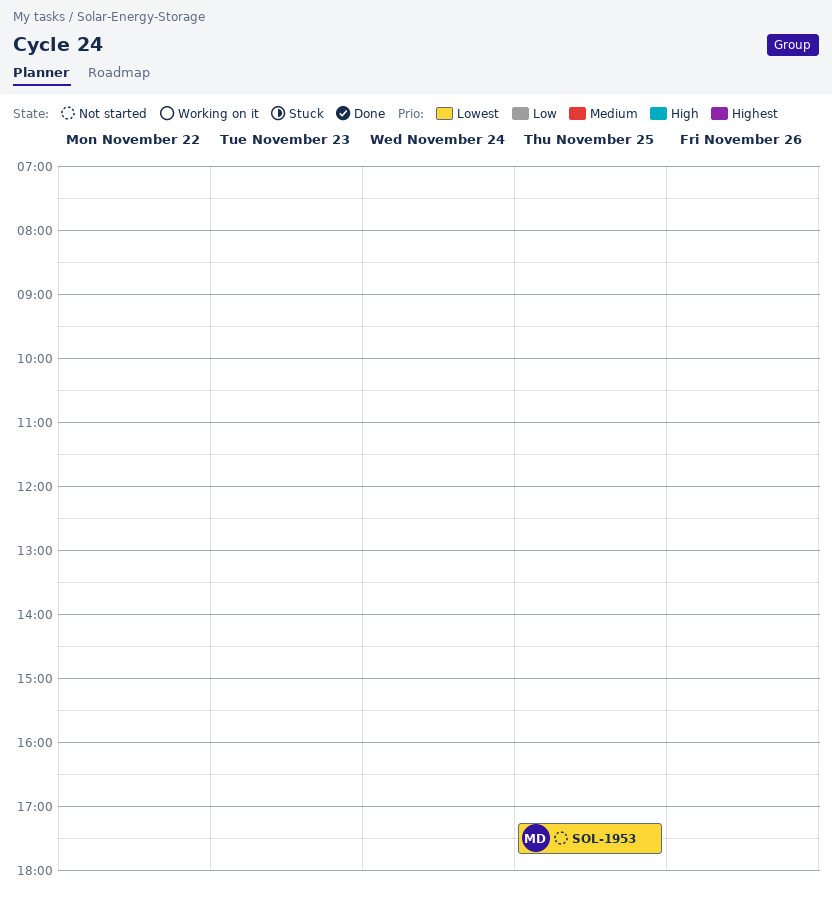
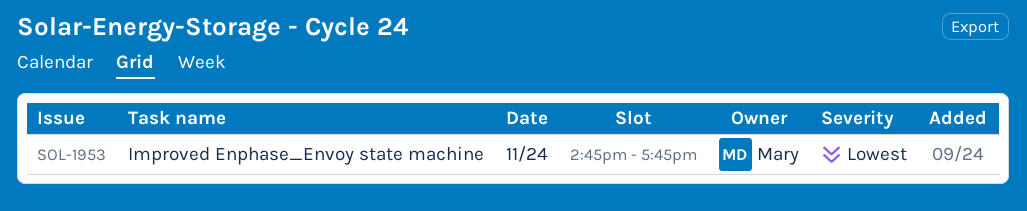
SOL-1953, day: Nov 25 -> Nov 24
SOL-1953, begins: 17:15 -> 14:45

